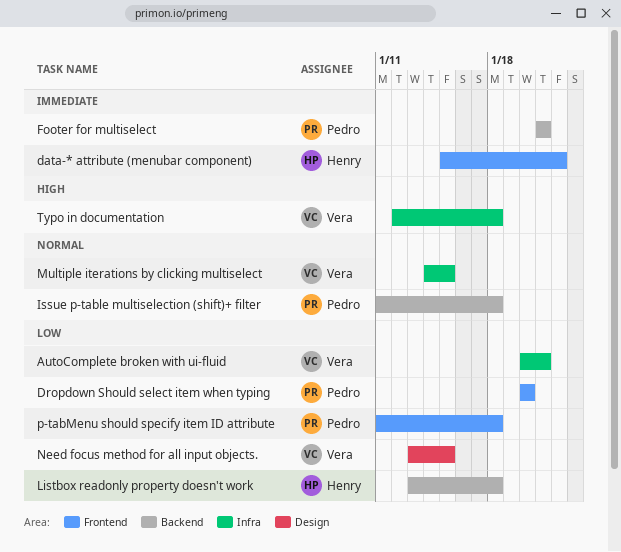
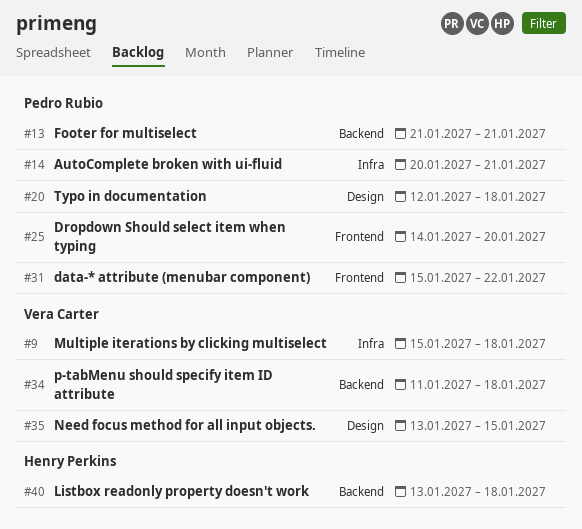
AutoComplete broken with ui-fluid, owner: Vera Carter -> Pedro Rubio
data-* attribute (menubar component), owner: Henry Perkins -> Pedro Rubio
Dropdown Should select item when typing, start: Jan 20 -> Jan 14
Issue p-table multiselection (shift)+ filter: present -> none
Multiple iterations by clicking multiselect, start: Jan 14 -> Jan 15
Multiple iterations by clicking multiselect, due: Jan 15 -> Jan 18
p-tabMenu should specify item ID attribute, owner: Pedro Rubio -> Vera Carter
p-tabMenu should specify item ID attribute, label: Frontend -> Backend
Typo in documentation, owner: Vera Carter -> Pedro Rubio
Typo in documentation, label: Infra -> Design

